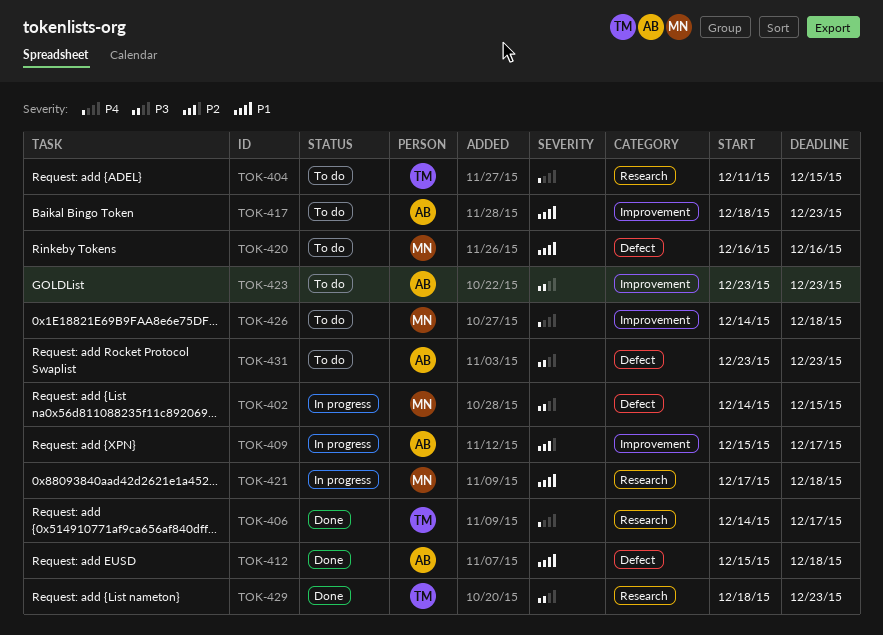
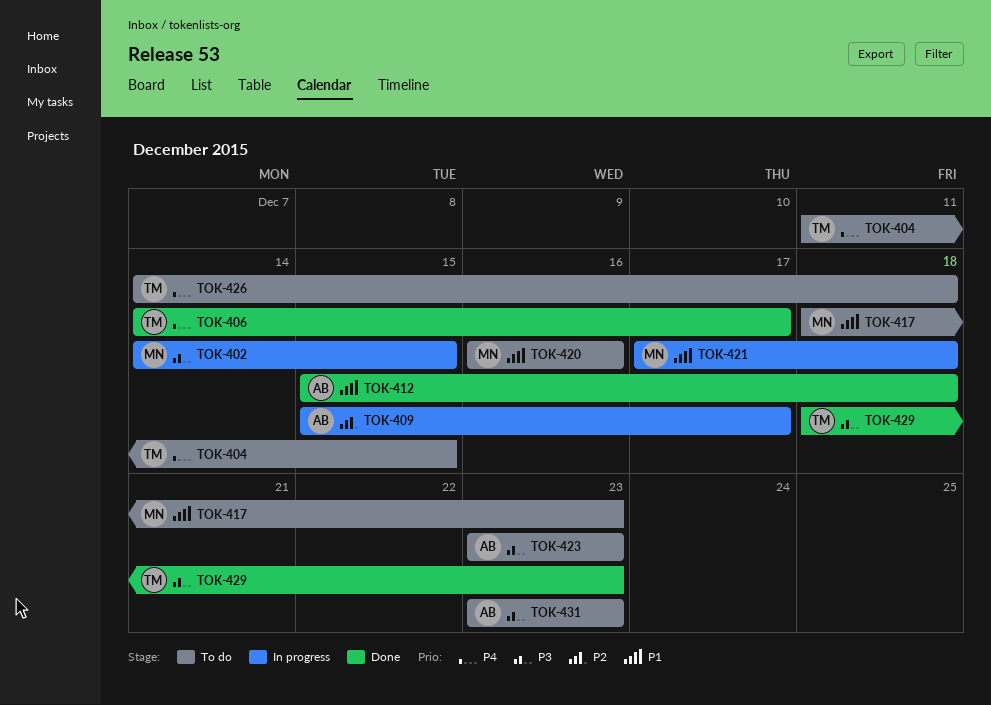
TOK-417, owner: AB -> MN
TOK-426, owner: MN -> TM

